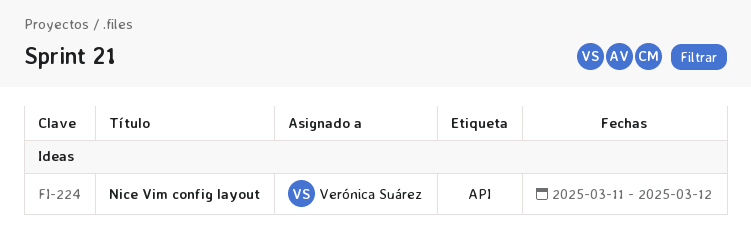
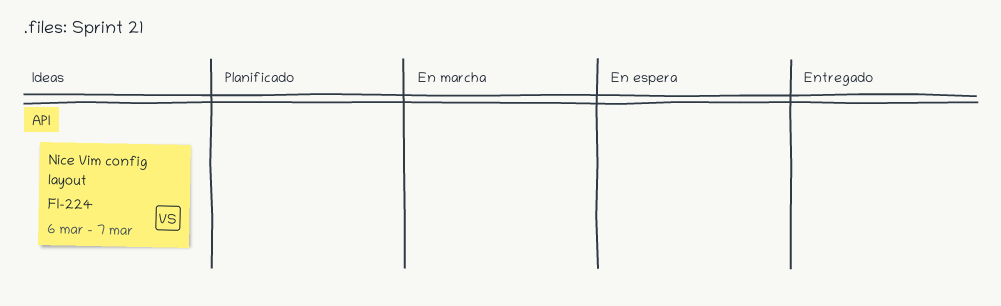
FI-224, start: Mar 11 -> Mar 6
FI-224, due: Mar 12 -> Mar 7

